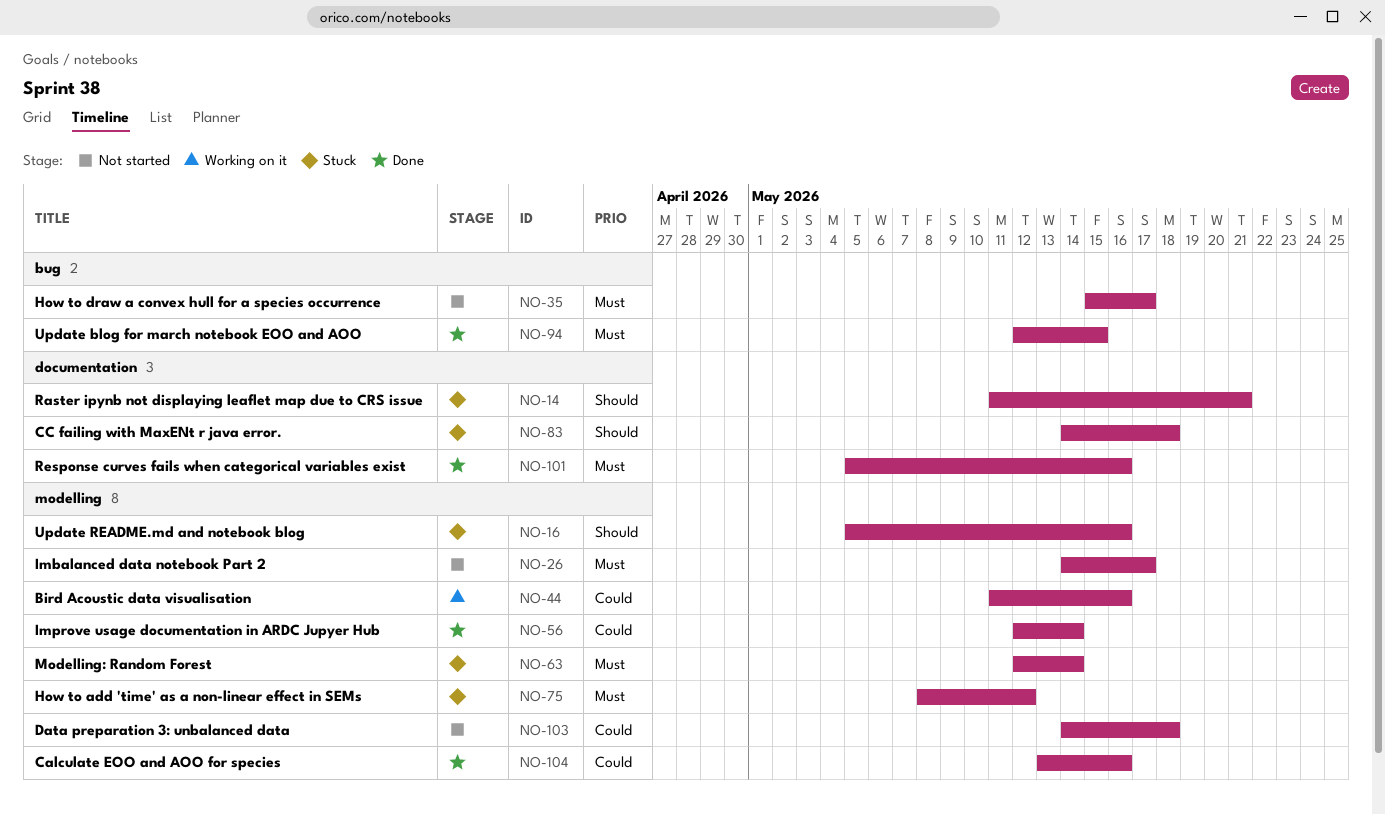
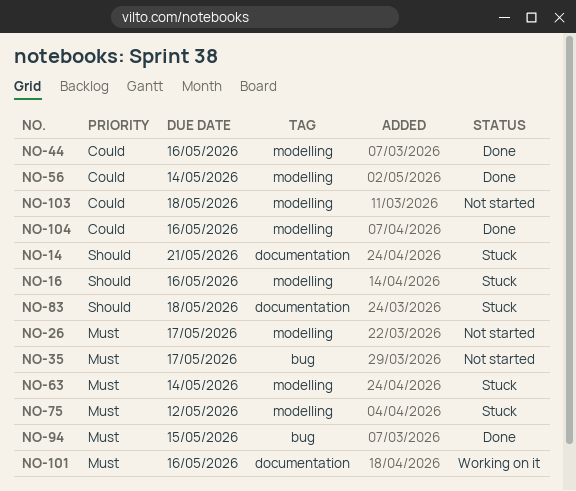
NO-44, status: Working on it -> Done
NO-101, status: Done -> Working on it

